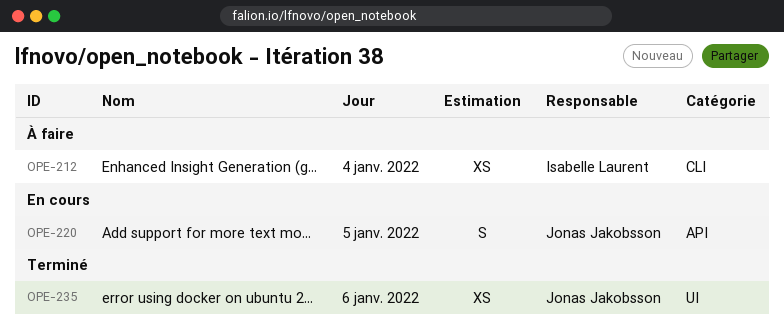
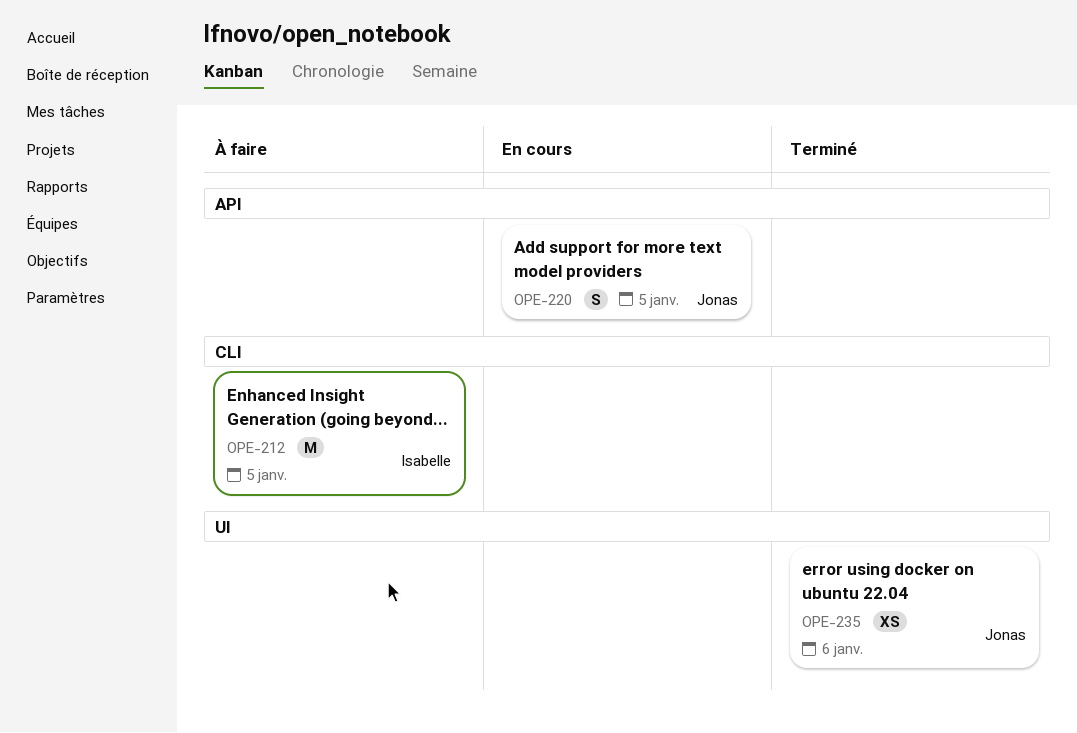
OPE-212, estimate: XS -> M
OPE-212, day: Jan 4 -> Jan 5

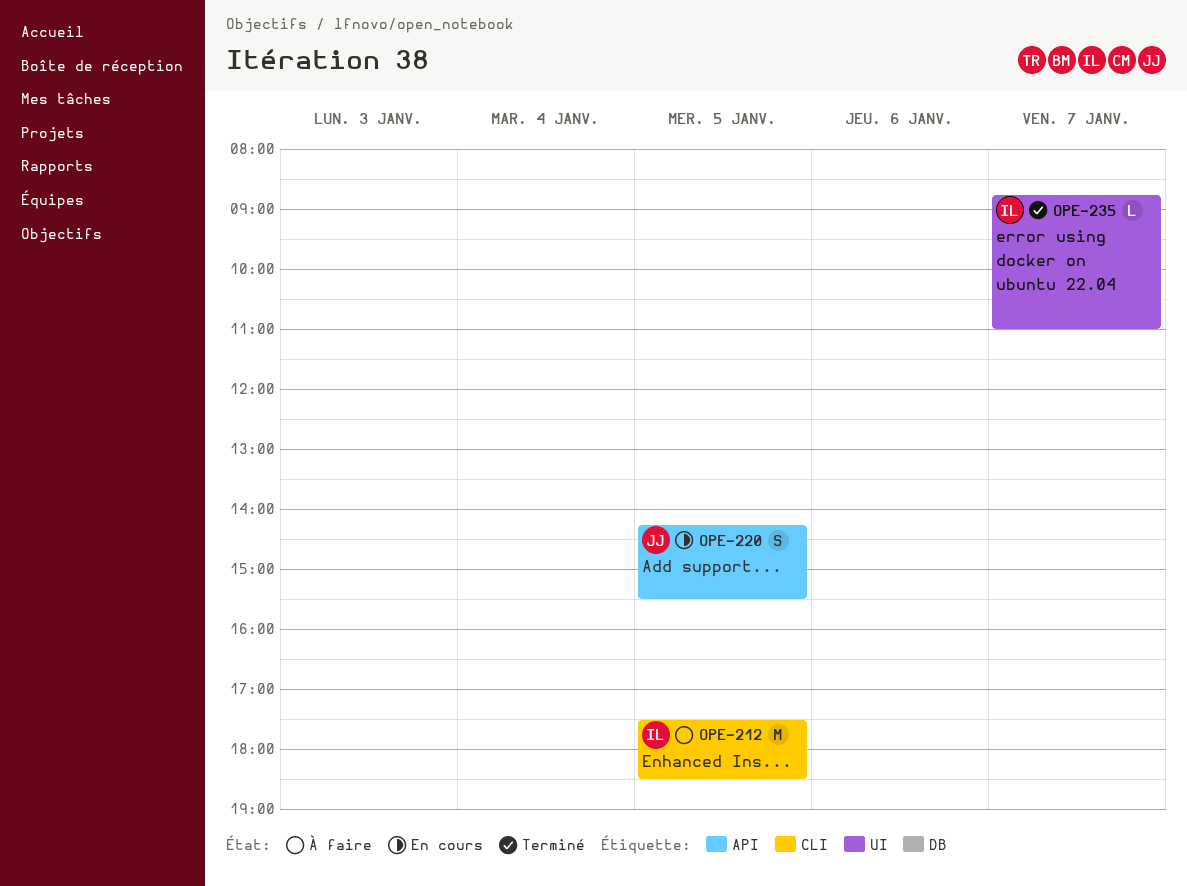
OPE-235, owner: Jonas -> Isabelle
OPE-235, estimate: XS -> L
OPE-235, day: Jan 6 -> Jan 7

